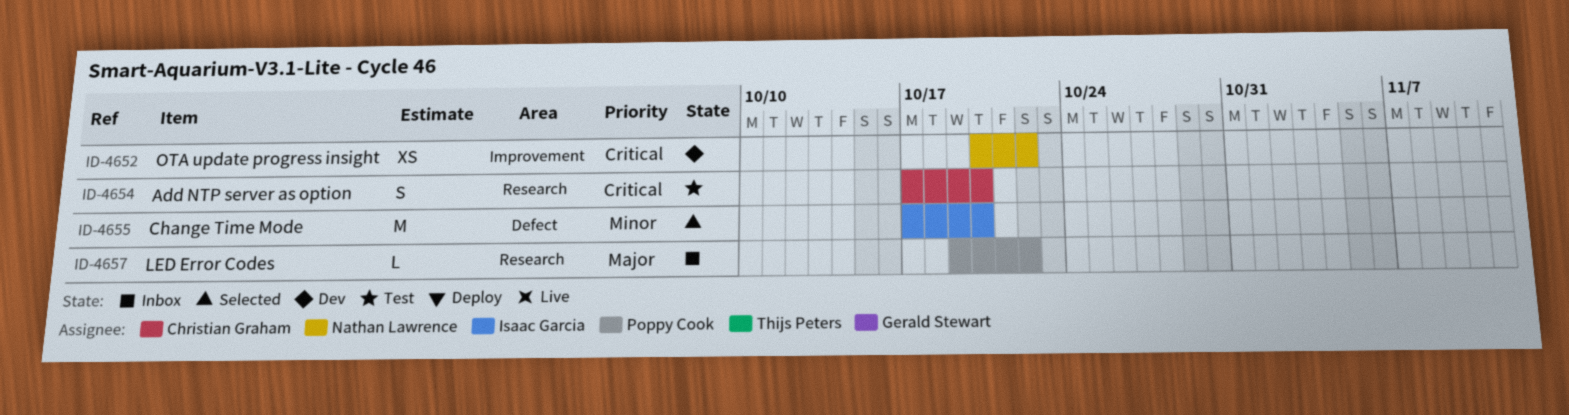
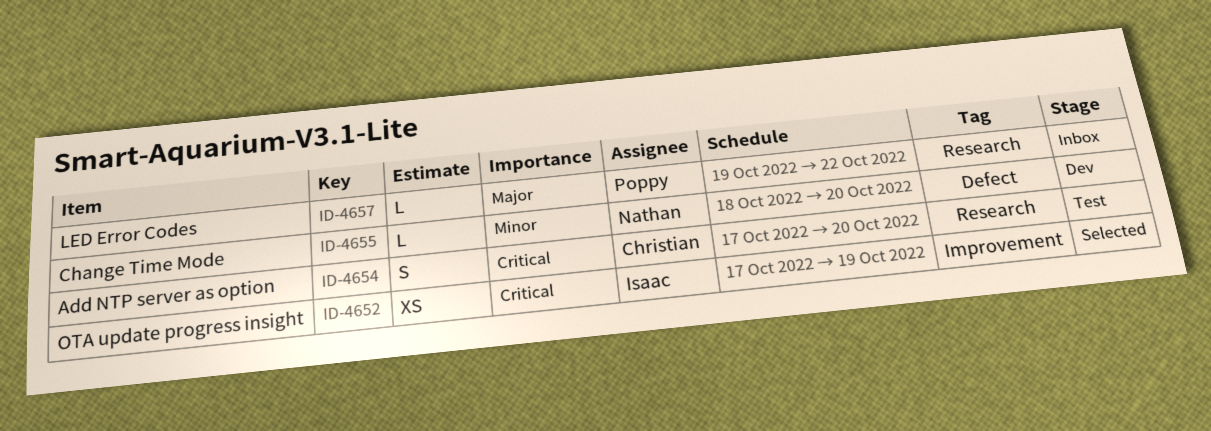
ID-4652, status: Dev -> Selected
ID-4652, owner: Nathan Lawrence -> Isaac Garcia
ID-4652, start: Oct 20 -> Oct 17
ID-4652, due: Oct 22 -> Oct 19
ID-4655, status: Selected -> Dev
ID-4655, owner: Isaac Garcia -> Nathan Lawrence
ID-4655, estimate: M -> L
ID-4655, start: Oct 17 -> Oct 18

